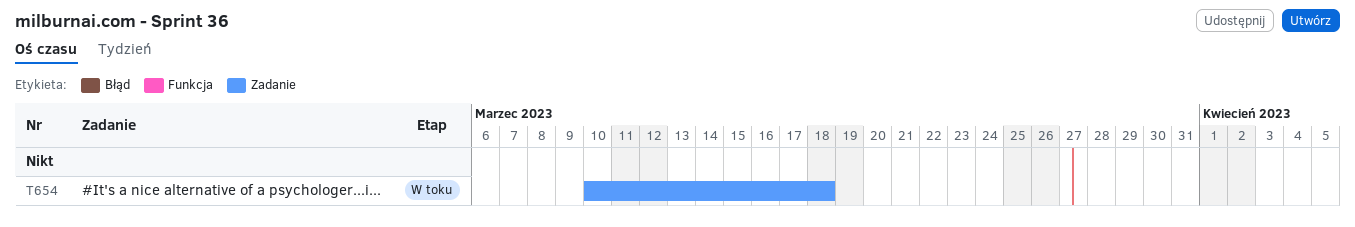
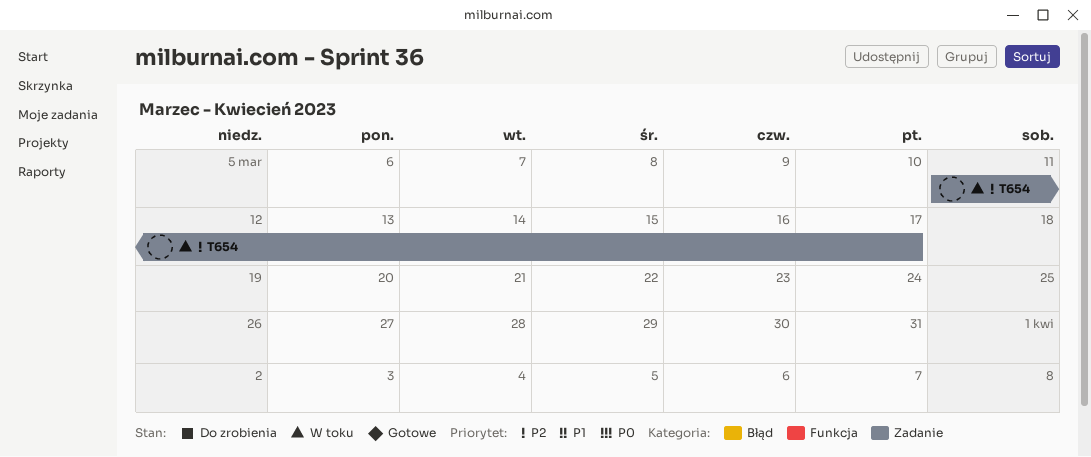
T654, start: Mar 10 -> Mar 11
T654, due: Mar 18 -> Mar 17

